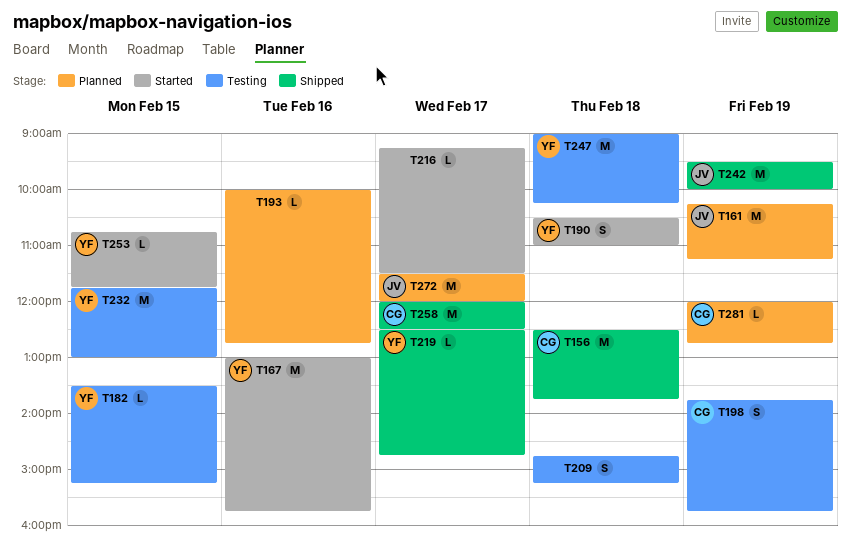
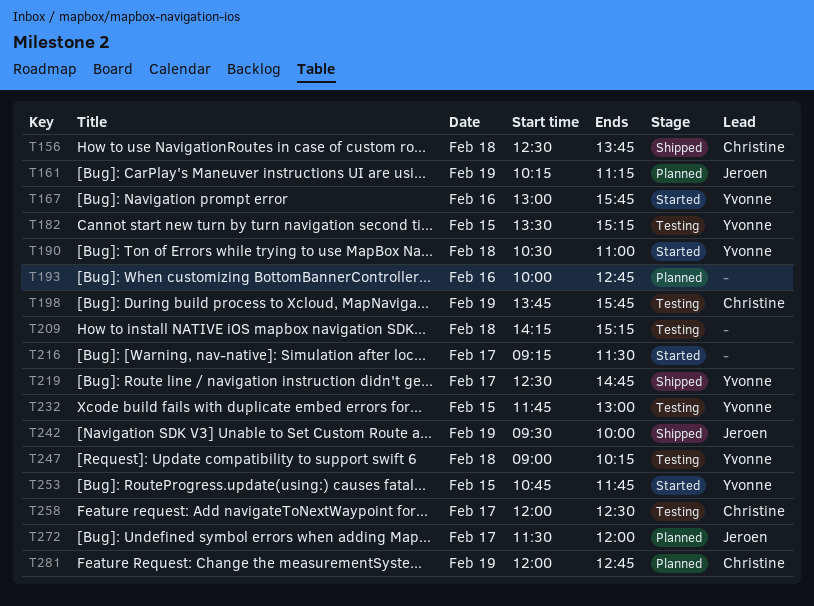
T209, begins: 14:45 -> 14:15
T258, status: Shipped -> Testing

